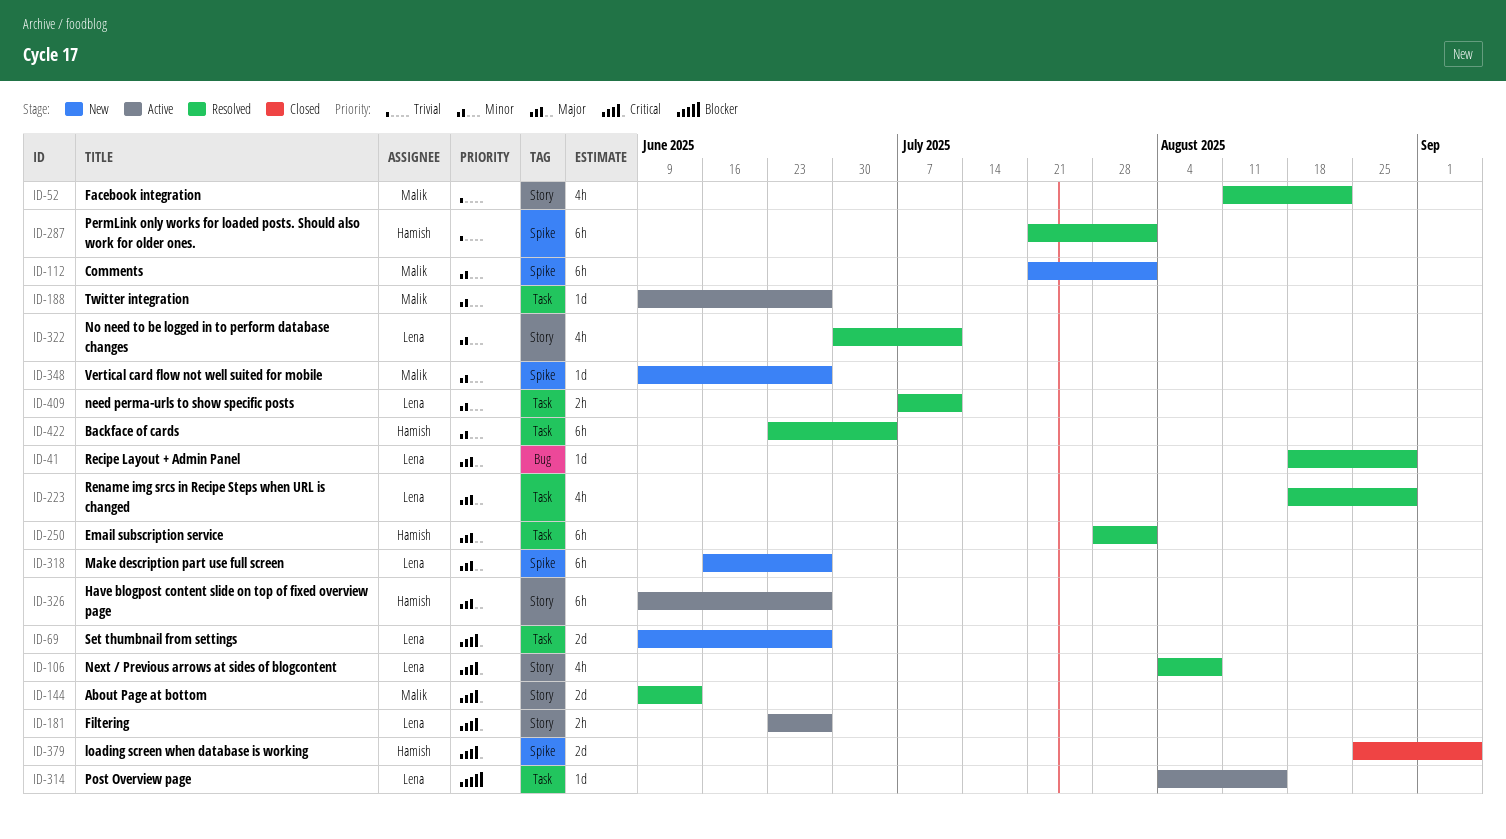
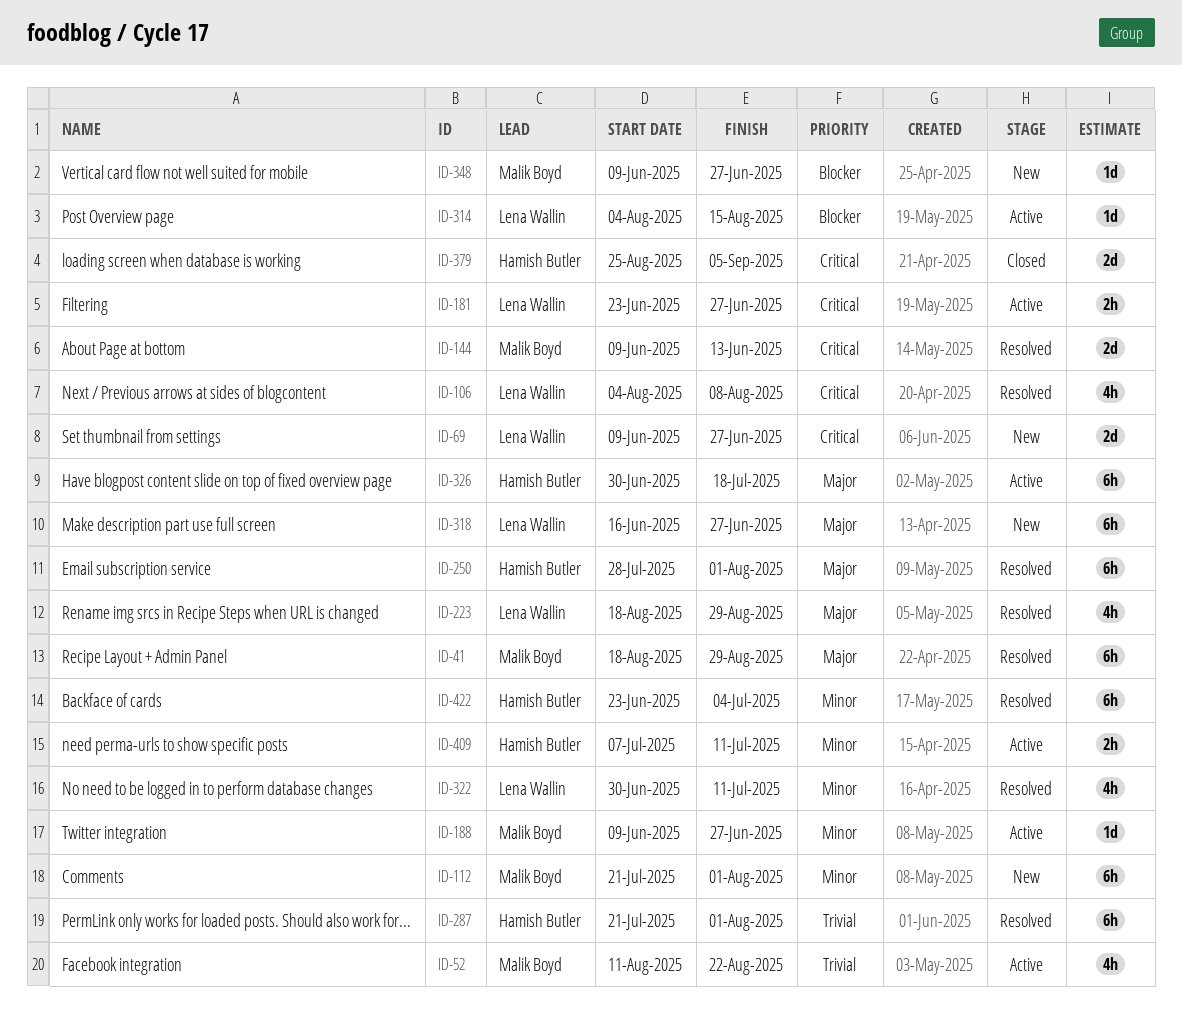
ID-41, owner: Lena Wallin -> Malik Boyd
ID-41, estimate: 1d -> 6h
ID-52, status: Resolved -> Active
ID-326, start: Jun 9 -> Jun 30
ID-326, due: Jun 27 -> Jul 18
ID-348, priority: Minor -> Blocker
ID-409, status: Resolved -> Active
ID-409, owner: Lena Wallin -> Hamish Butler

